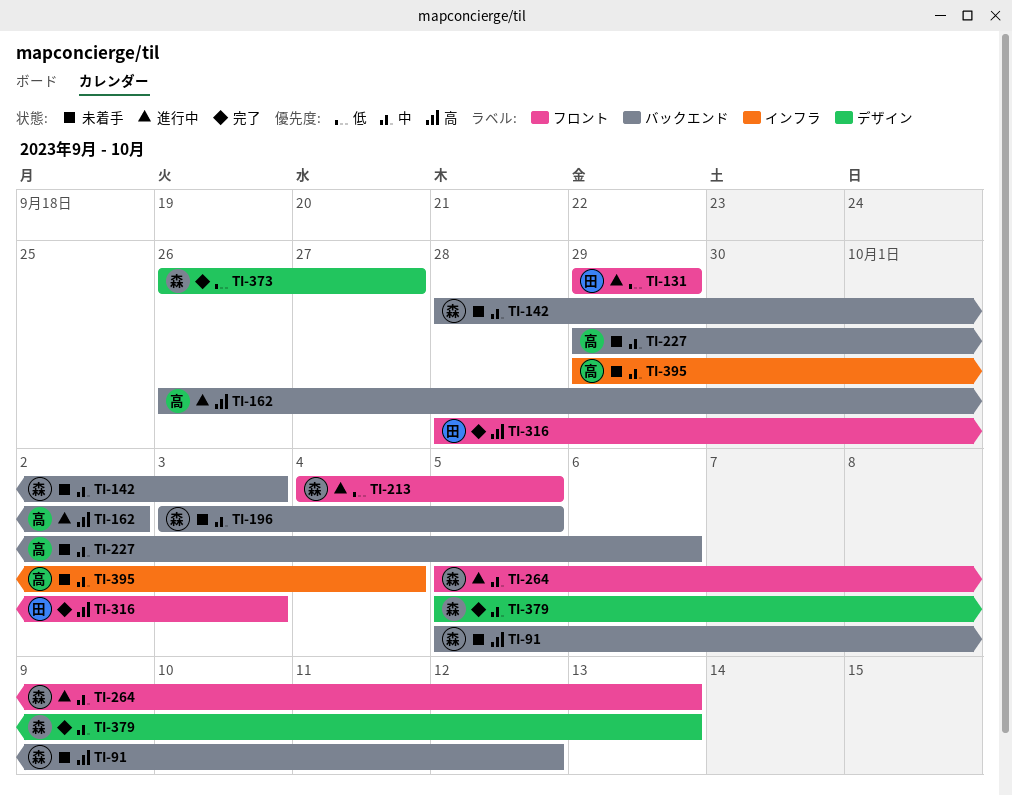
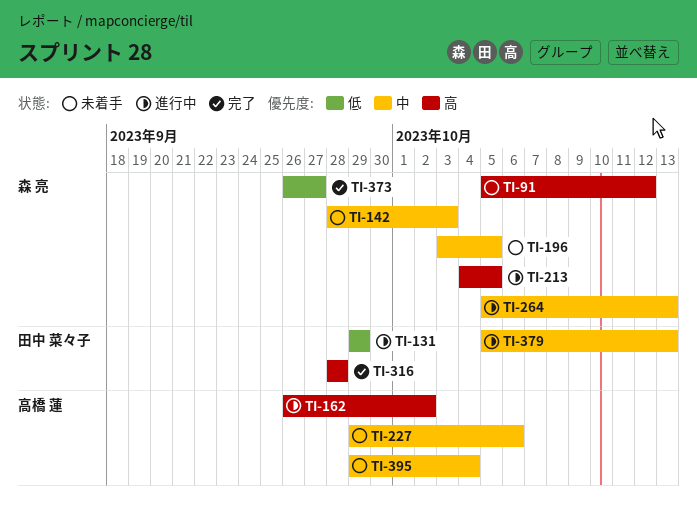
TI-213, priority: 低 -> 高
TI-316, due: Oct 3 -> Sep 28
TI-379, status: 完了 -> 進行中
TI-379, owner: 森 亮 -> 田中 菜々子

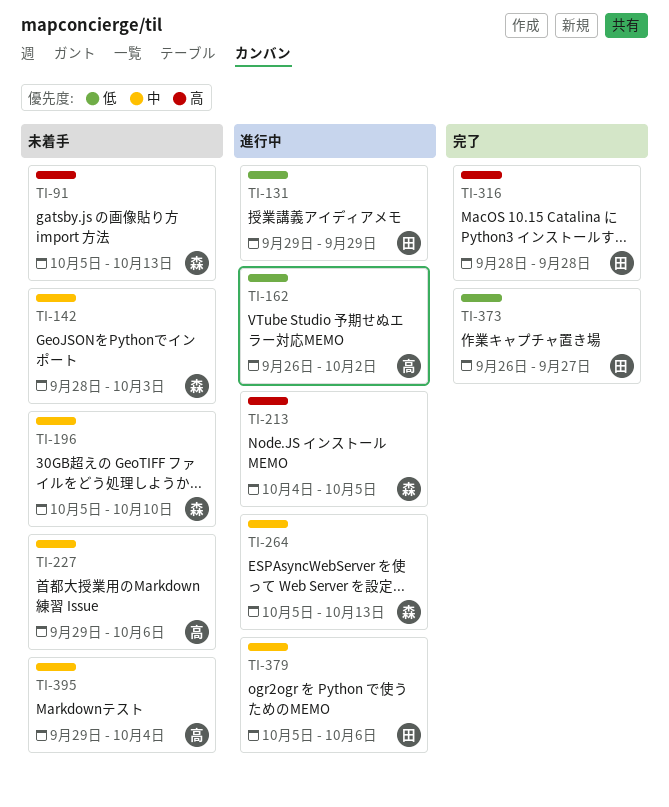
TI-91, due: Oct 12 -> Oct 13
TI-162, priority: 高 -> 低
TI-196, start: Oct 3 -> Oct 5
TI-196, due: Oct 5 -> Oct 10
TI-373, owner: 森 亮 -> 田中 菜々子
TI-379, due: Oct 13 -> Oct 6

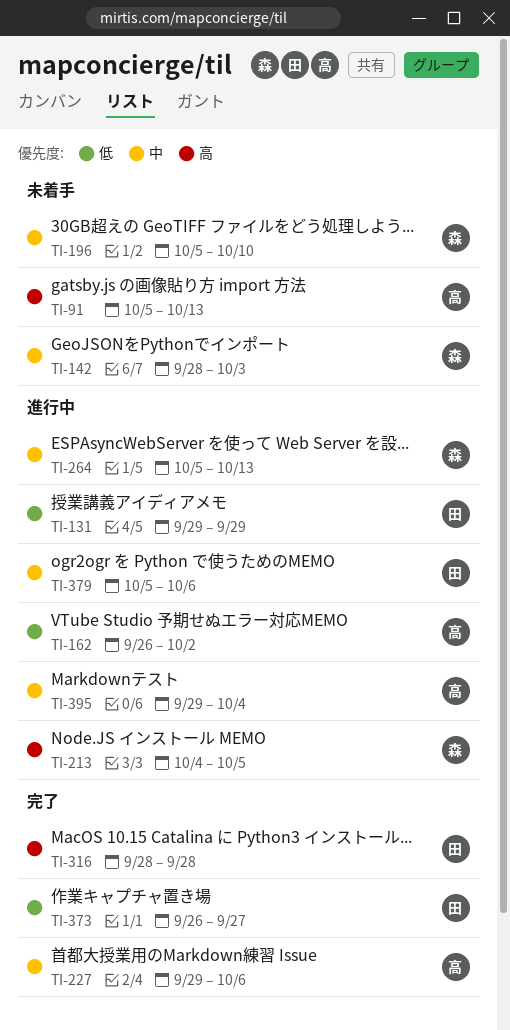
TI-91, owner: 森 -> 高
TI-227, status: 未着手 -> 完了
TI-395, status: 未着手 -> 進行中

